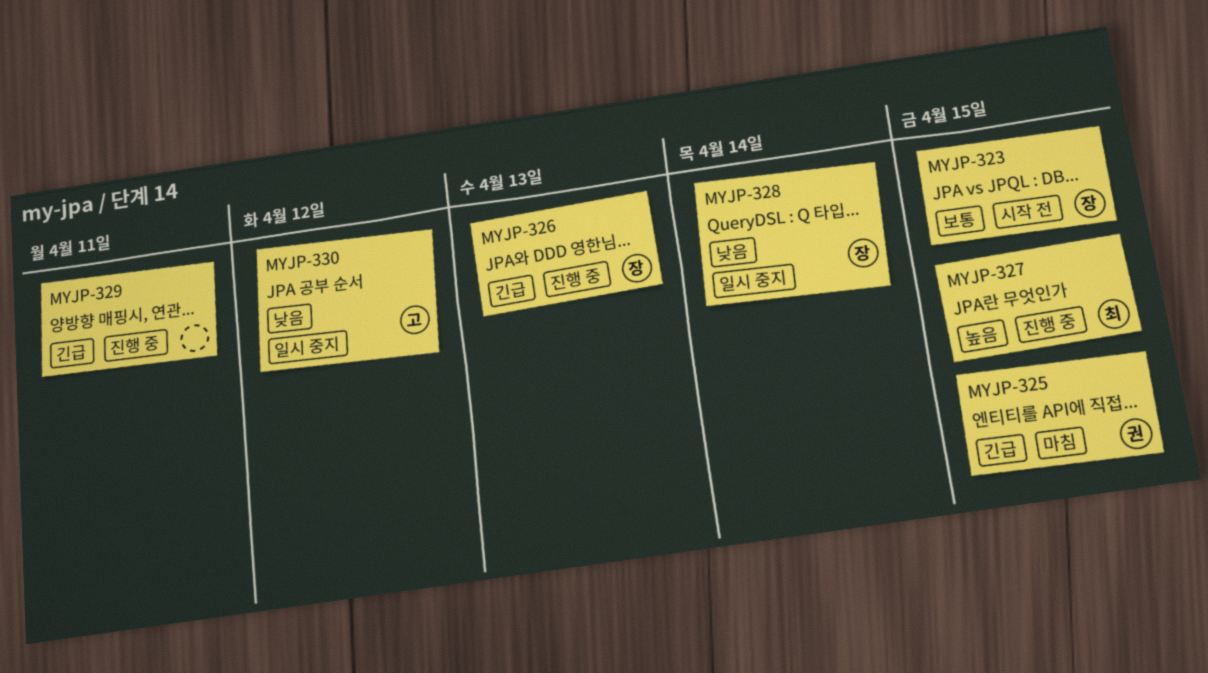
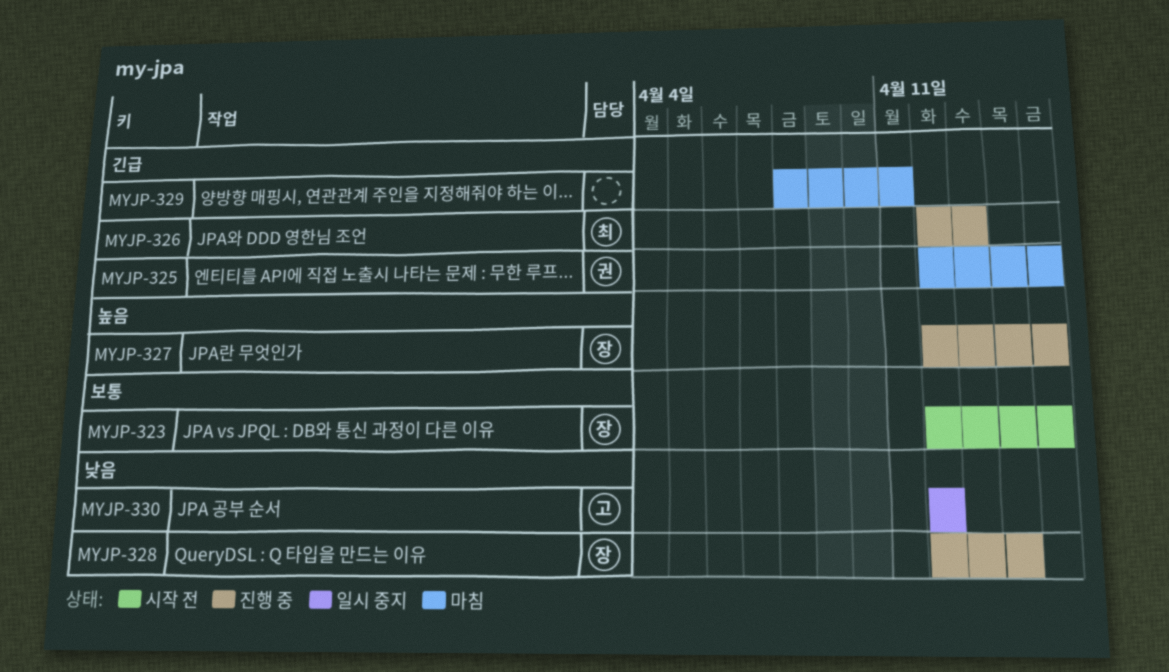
MYJP-326, owner: 장 -> 최
MYJP-327, owner: 최 -> 장
MYJP-328, status: 일시 중지 -> 진행 중
MYJP-329, status: 진행 중 -> 마침

